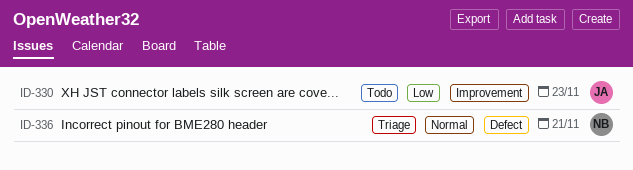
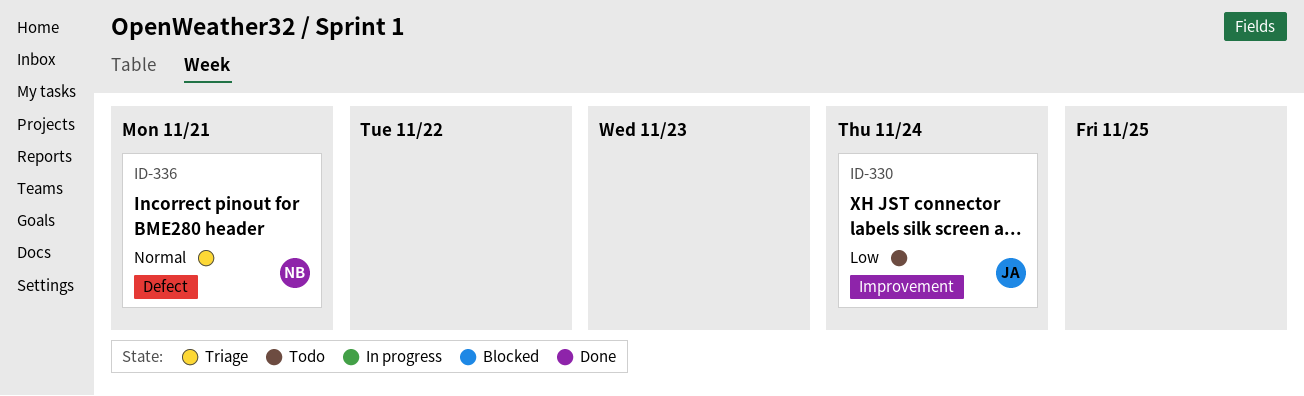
ID-330, due: Nov 23 -> Nov 24

